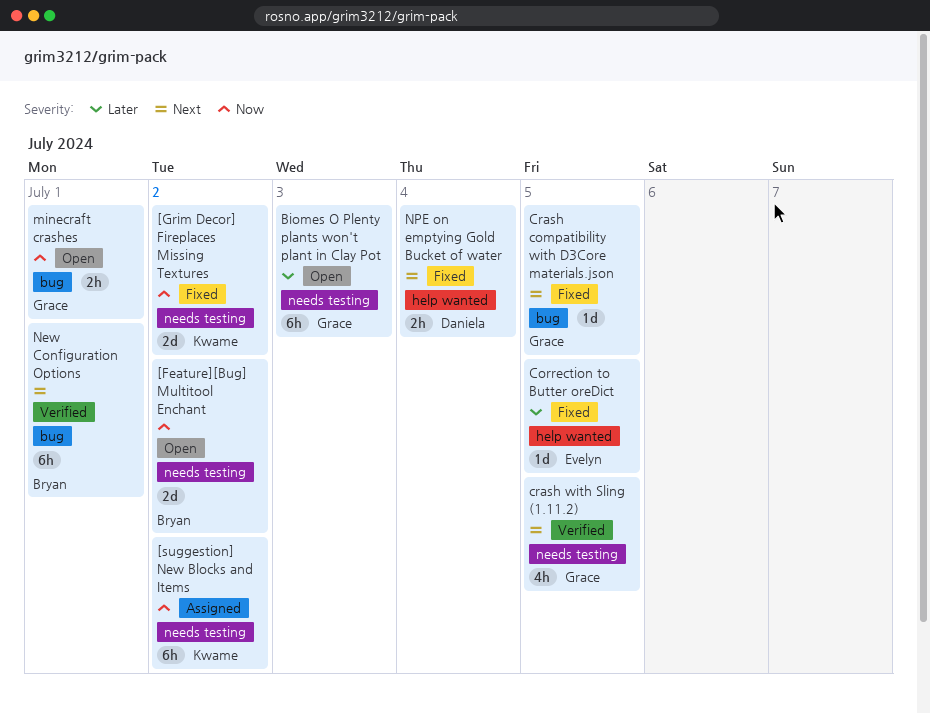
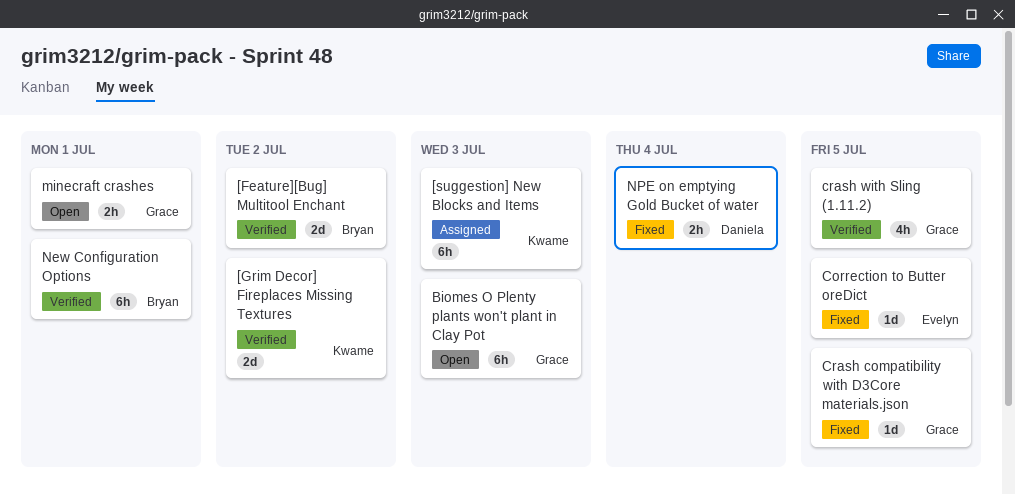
[Feature][Bug] Multitool Enchant, status: Open -> Verified
[Grim Decor] Fireplaces Missing Textures, status: Fixed -> Verified
[suggestion] New Blocks and Items, due: Jul 2 -> Jul 3

